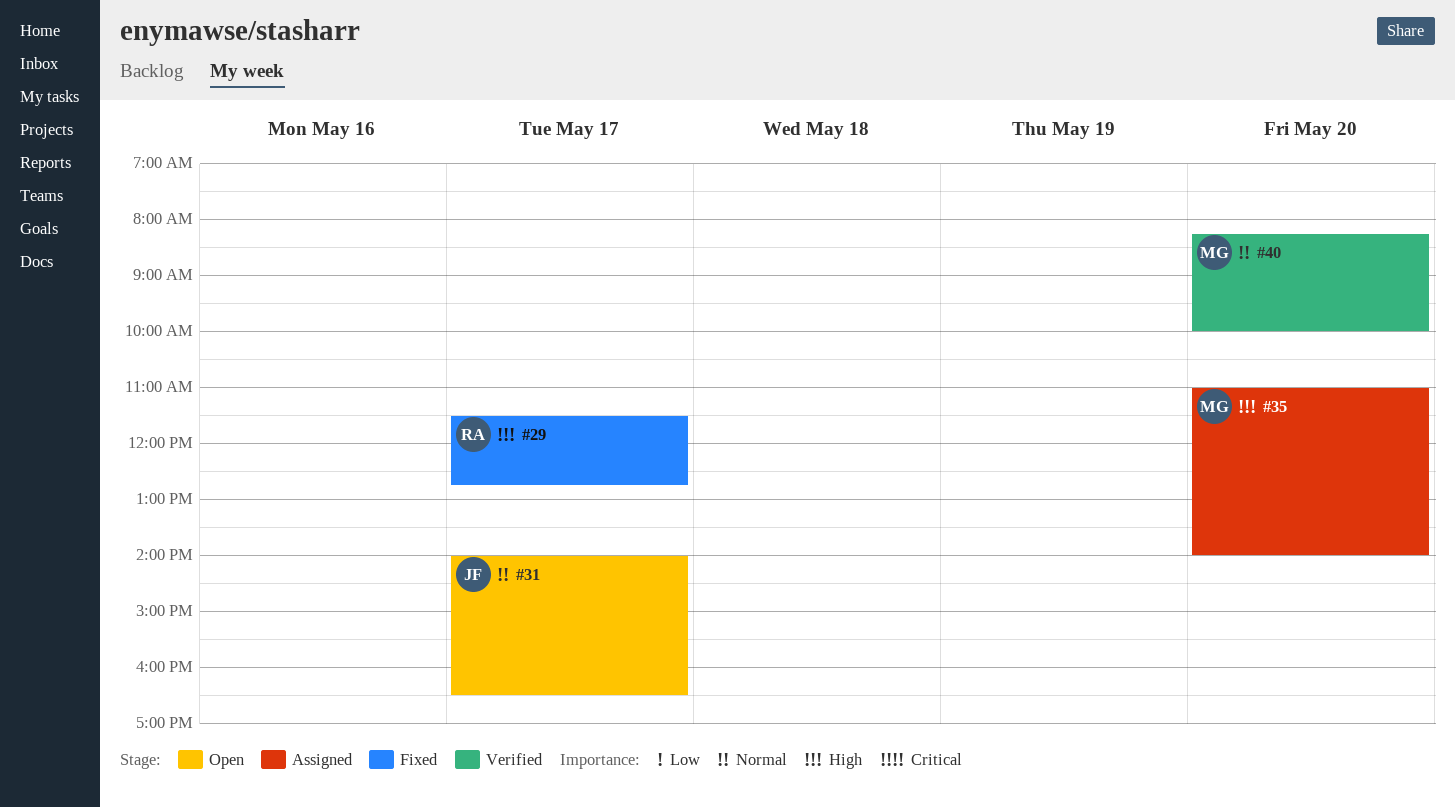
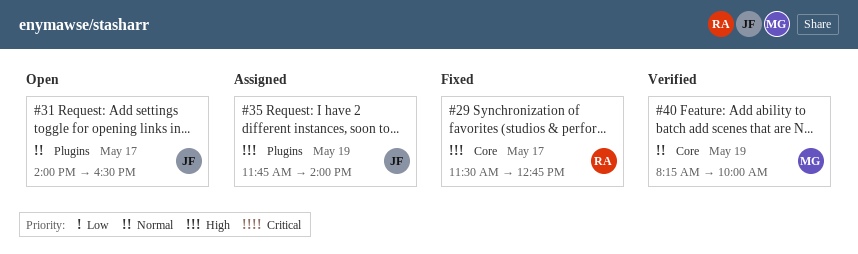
#35, owner: MG -> JF
#35, day: May 20 -> May 19
#35, begins: 11:00 -> 11:45
#40, day: May 20 -> May 19

